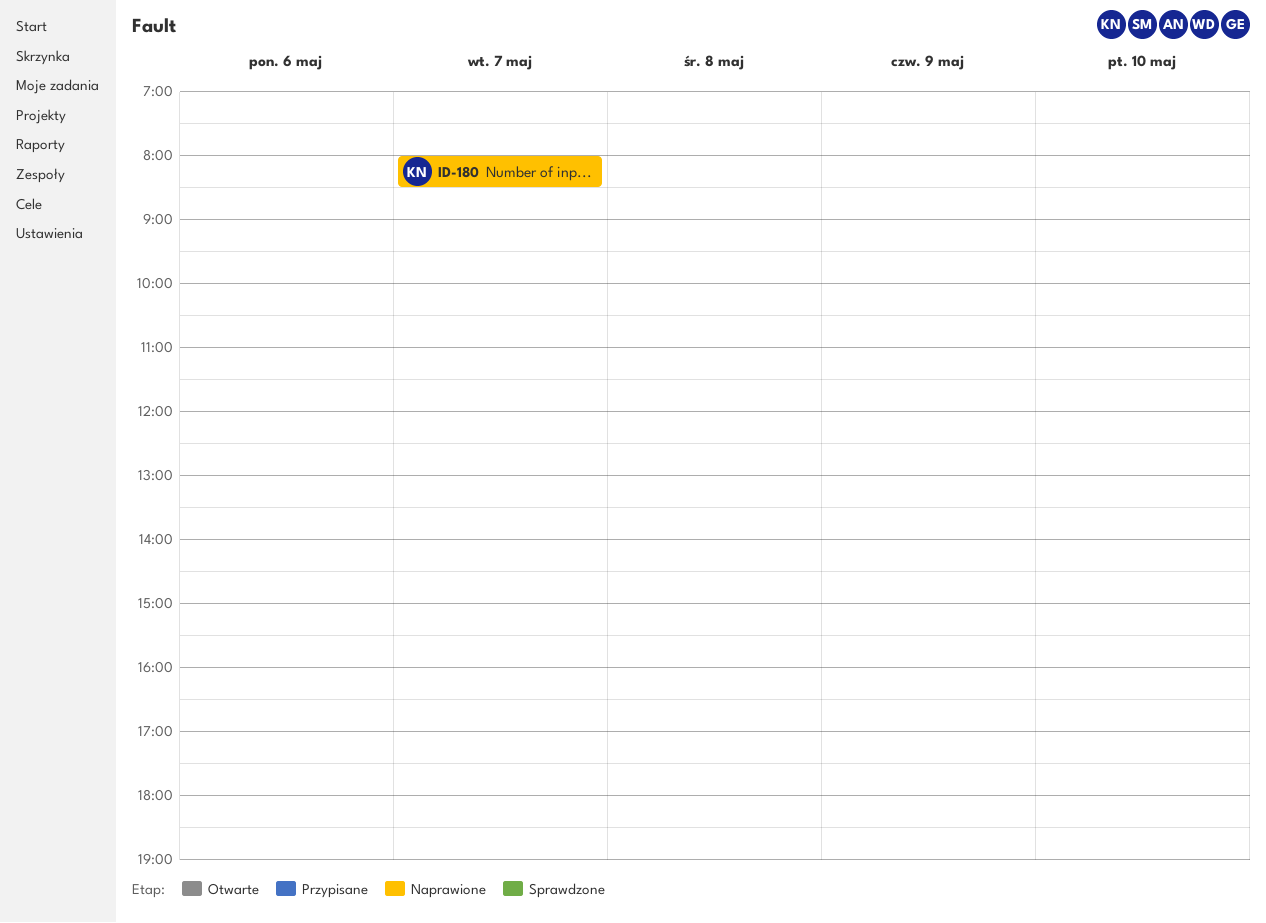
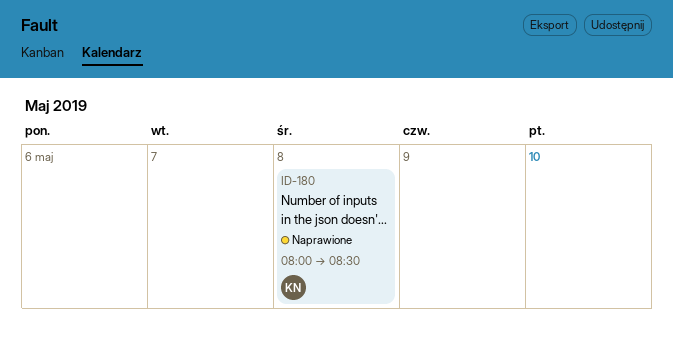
ID-180, day: May 7 -> May 8

